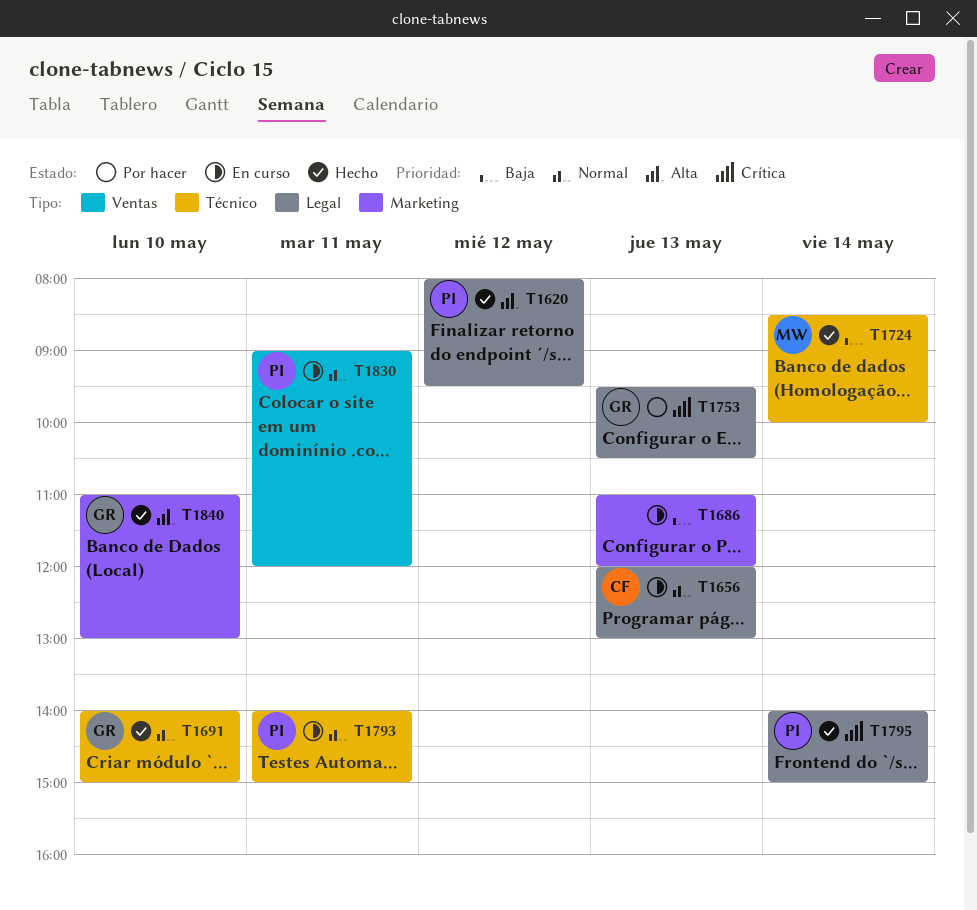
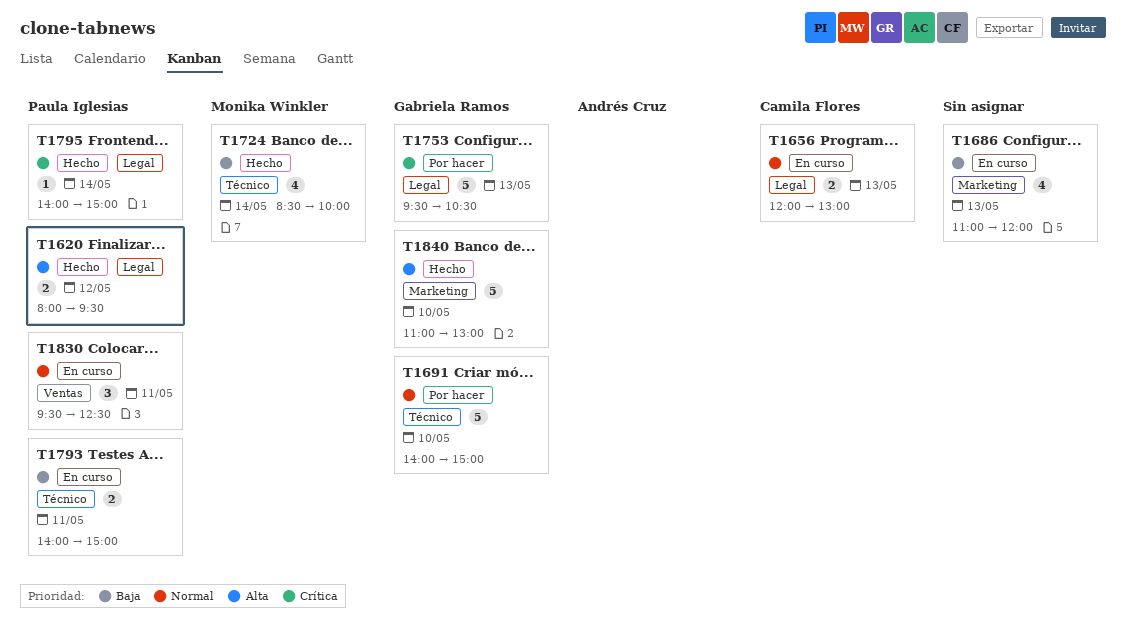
T1691, status: Hecho -> Por hacer
T1793, priority: Normal -> Baja
T1830, begins: 09:00 -> 09:30
T1830, ends: 12:00 -> 12:30

